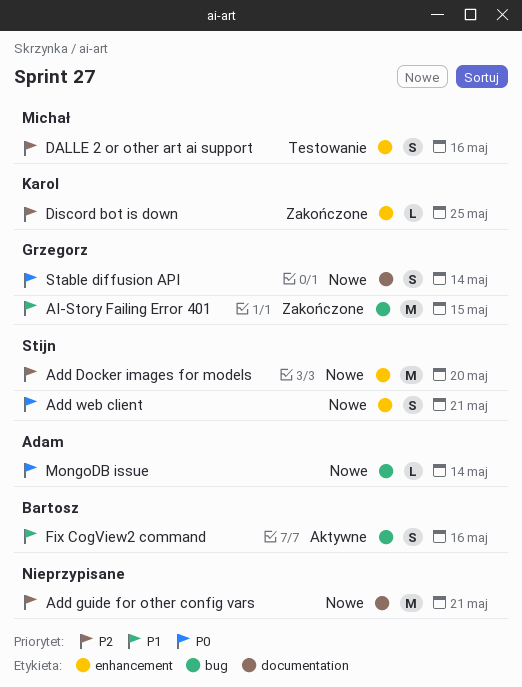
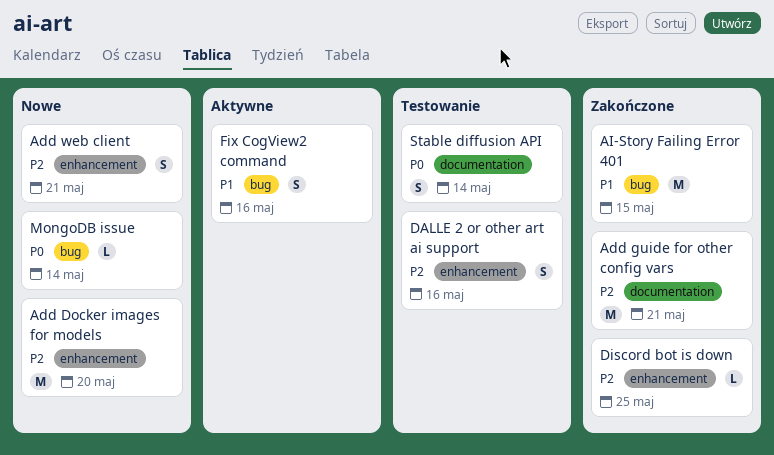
Add guide for other config vars, status: Nowe -> Zakończone
Add web client, priority: P0 -> P2
Stable diffusion API, status: Nowe -> Testowanie

